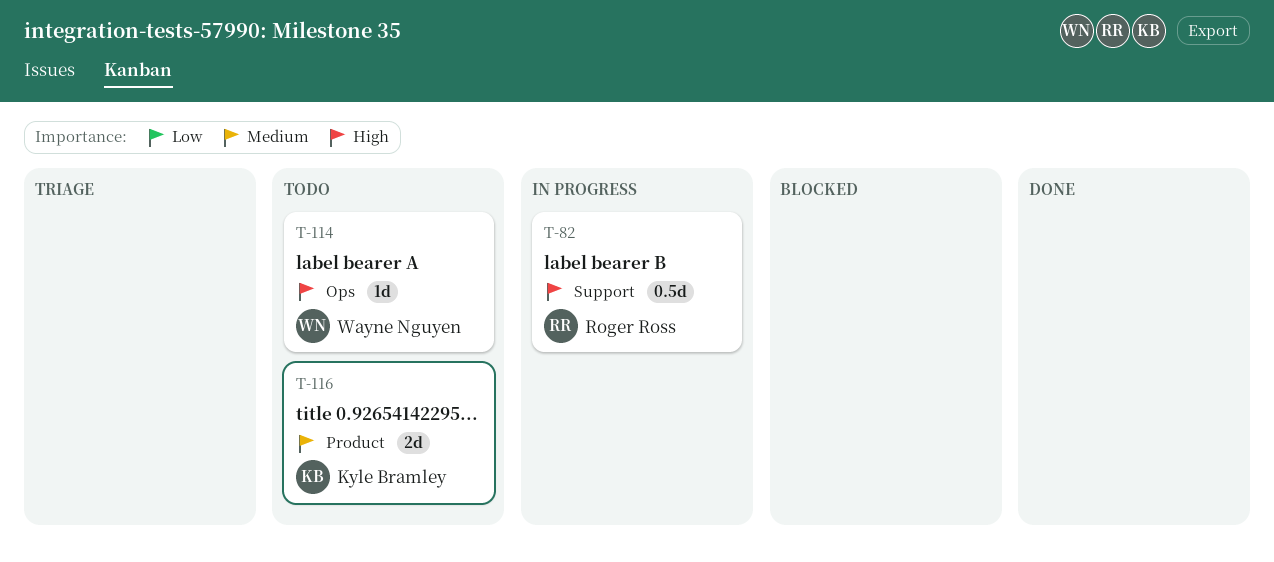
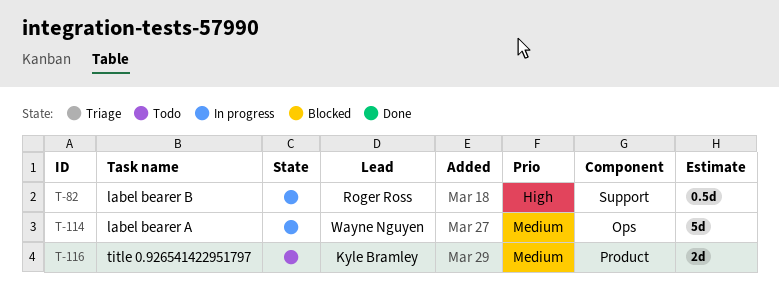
T-114, status: Todo -> In progress
T-114, priority: High -> Medium
T-114, estimate: 1d -> 5d

